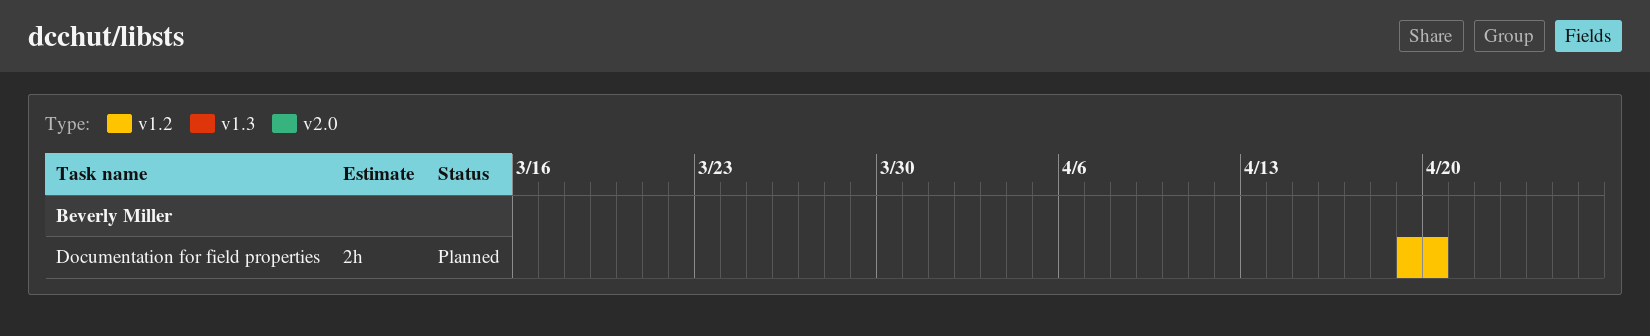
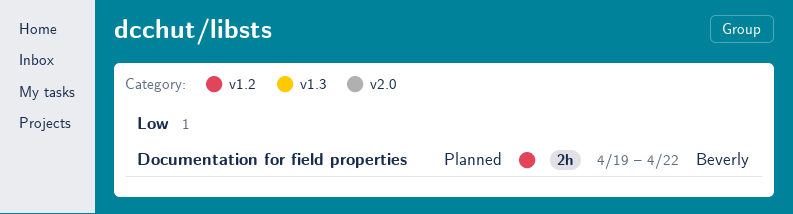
Documentation for field properties, due: Apr 20 -> Apr 22

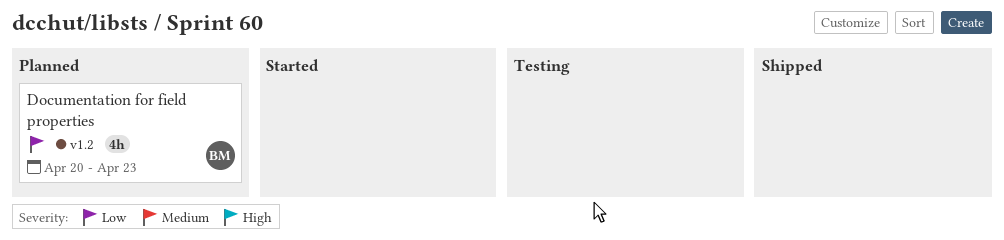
Documentation for field properties, estimate: 2h -> 4h
Documentation for field properties, start: Apr 19 -> Apr 20
Documentation for field properties, due: Apr 22 -> Apr 23

